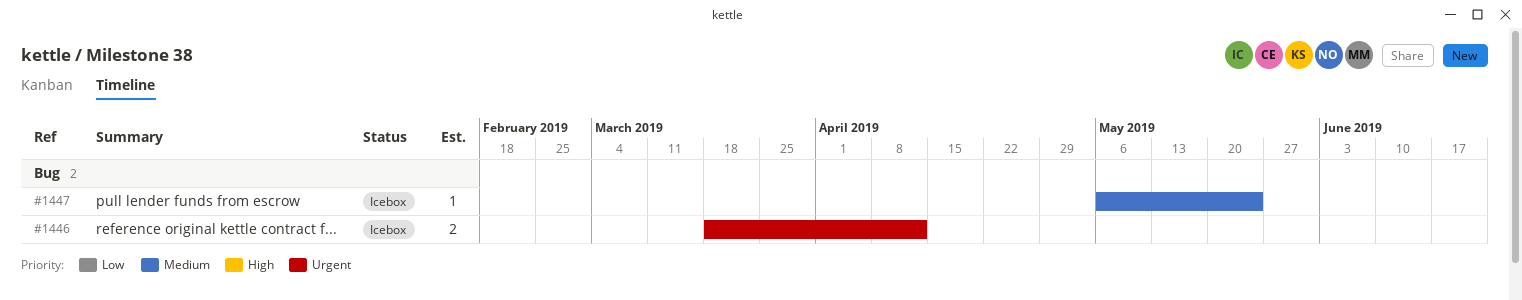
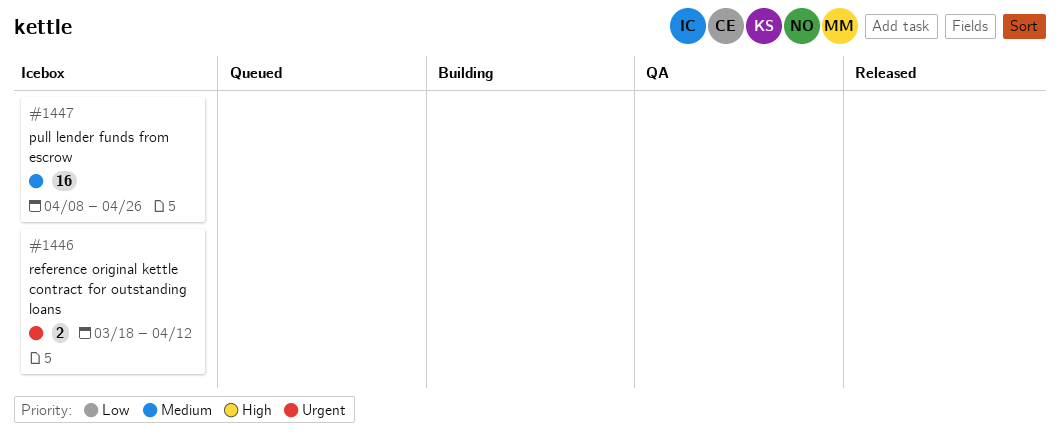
#1447, estimate: 1 -> 16
#1447, start: May 6 -> Apr 8
#1447, due: May 24 -> Apr 26

